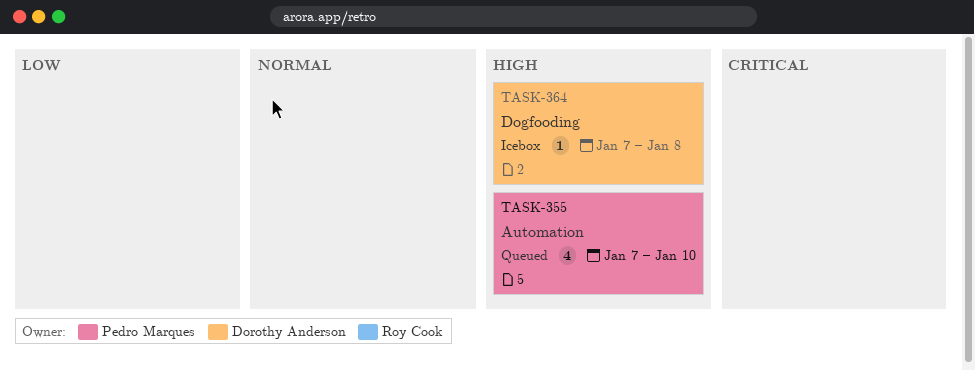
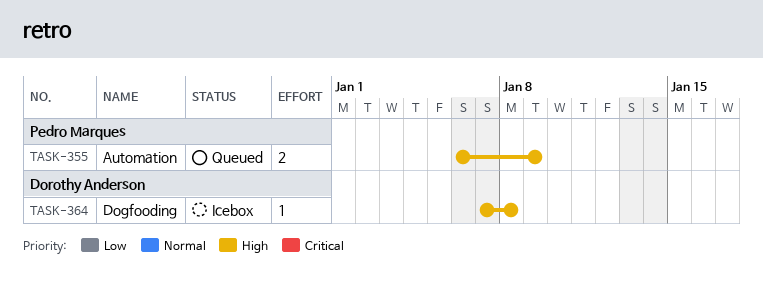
TASK-355, estimate: 4 -> 2
TASK-355, start: Jan 7 -> Jan 6
TASK-355, due: Jan 10 -> Jan 9

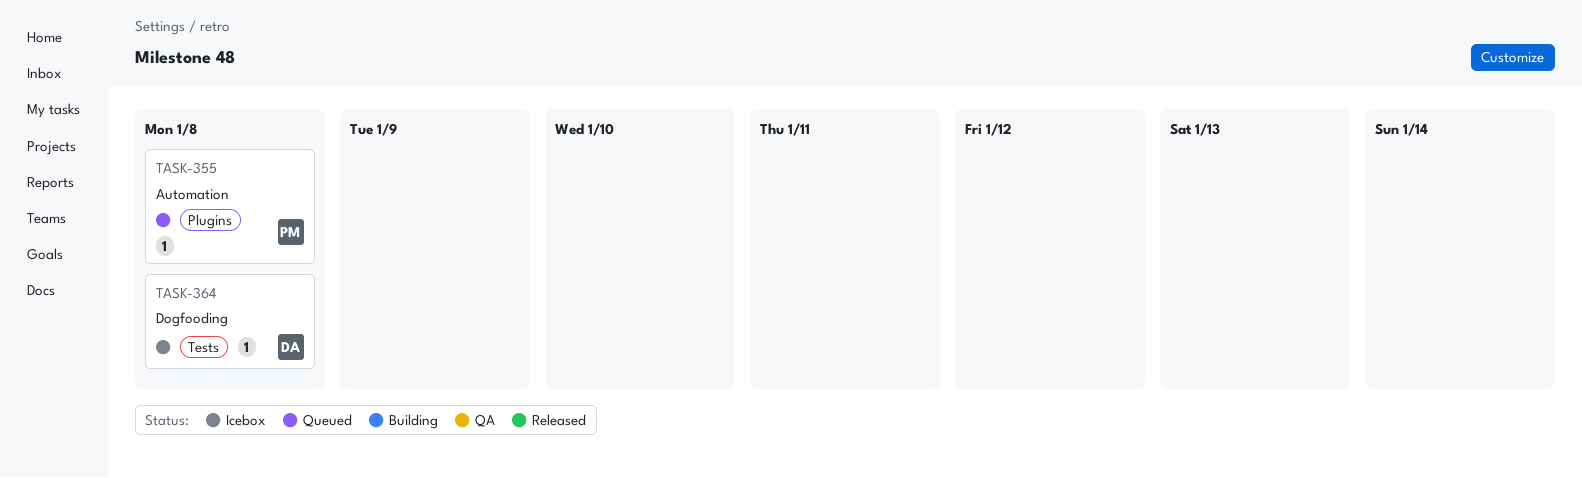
TASK-355, estimate: 2 -> 1
TASK-355, due: Jan 9 -> Jan 8

